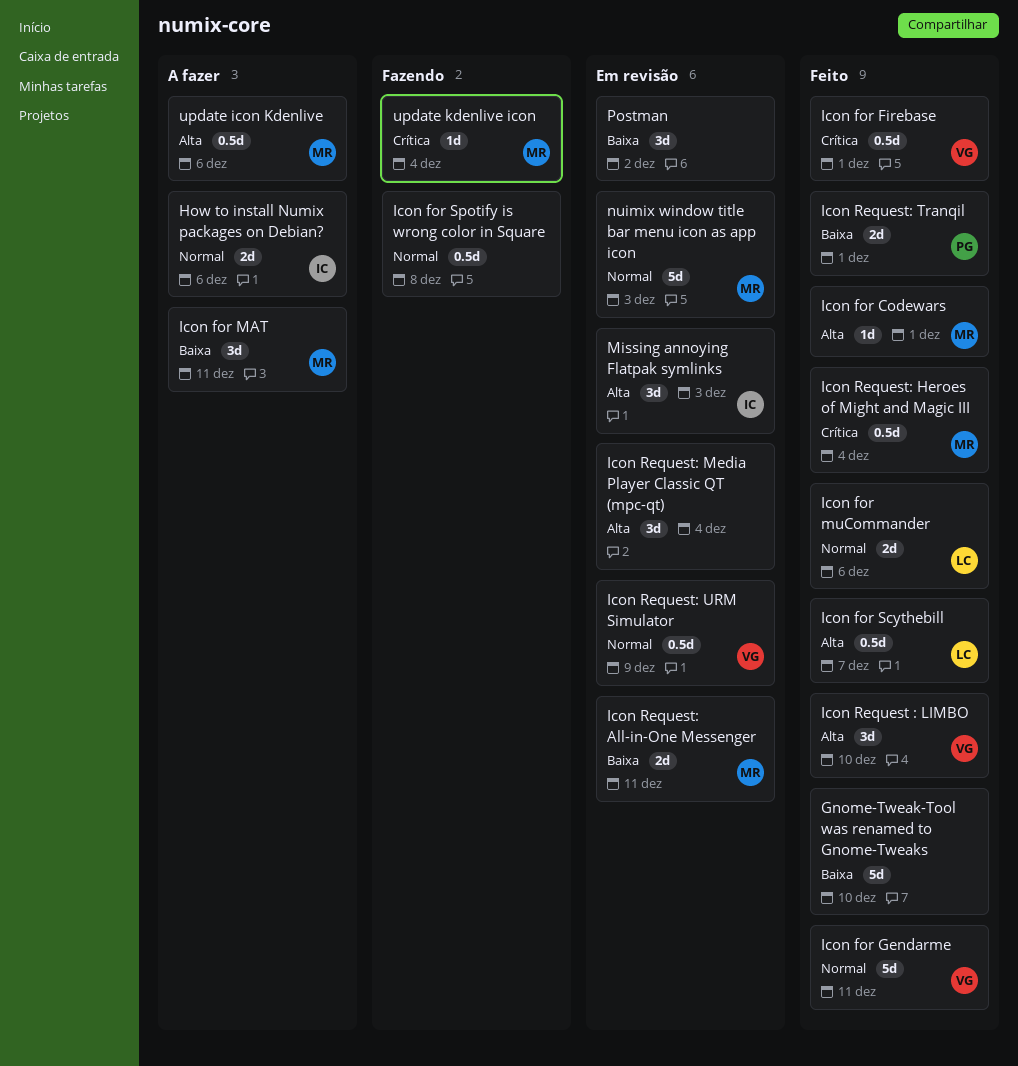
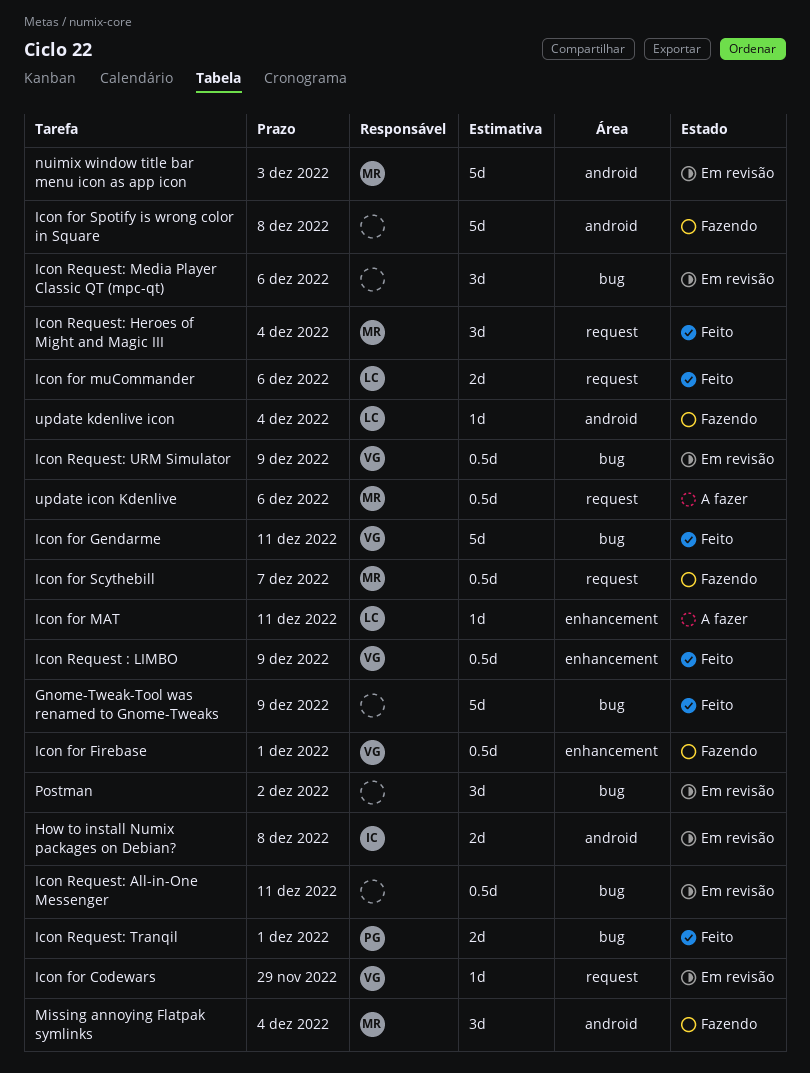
Gnome-Tweak-Tool was renamed to Gnome-Tweaks, due: Dec 10 -> Dec 9
How to install Numix packages on Debian?, status: A fazer -> Em revisão
How to install Numix packages on Debian?, due: Dec 6 -> Dec 8
Icon for Codewars, status: Feito -> Em revisão
Icon for Codewars, owner: MR -> VG
Icon for Codewars, due: Dec 1 -> Nov 29
Icon for Firebase, status: Feito -> Fazendo
Icon for MAT, owner: MR -> LC
Icon for MAT, estimate: 3d -> 1d
Icon for Scythebill, status: Feito -> Fazendo
Icon for Scythebill, owner: LC -> MR
Icon for Spotify is wrong color in Square, estimate: 0.5d -> 5d
Icon Request : LIMBO, estimate: 3d -> 0.5d
Icon Request : LIMBO, due: Dec 10 -> Dec 9
Icon Request: All-in-One Messenger, owner: MR -> none
Icon Request: All-in-One Messenger, estimate: 2d -> 0.5d
Icon Request: Heroes of Might and Magic III, estimate: 0.5d -> 3d
Icon Request: Media Player Classic QT (mpc-qt), due: Dec 4 -> Dec 6
Missing annoying Flatpak symlinks, status: Em revisão -> Fazendo
Missing annoying Flatpak symlinks, owner: IC -> MR
Missing annoying Flatpak symlinks, due: Dec 3 -> Dec 4
update kdenlive icon, owner: MR -> LC

